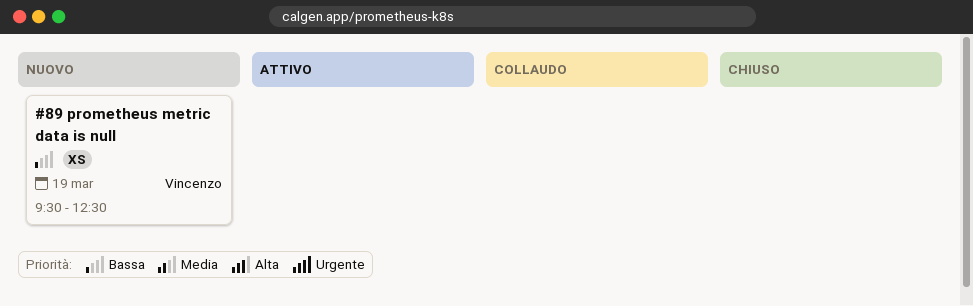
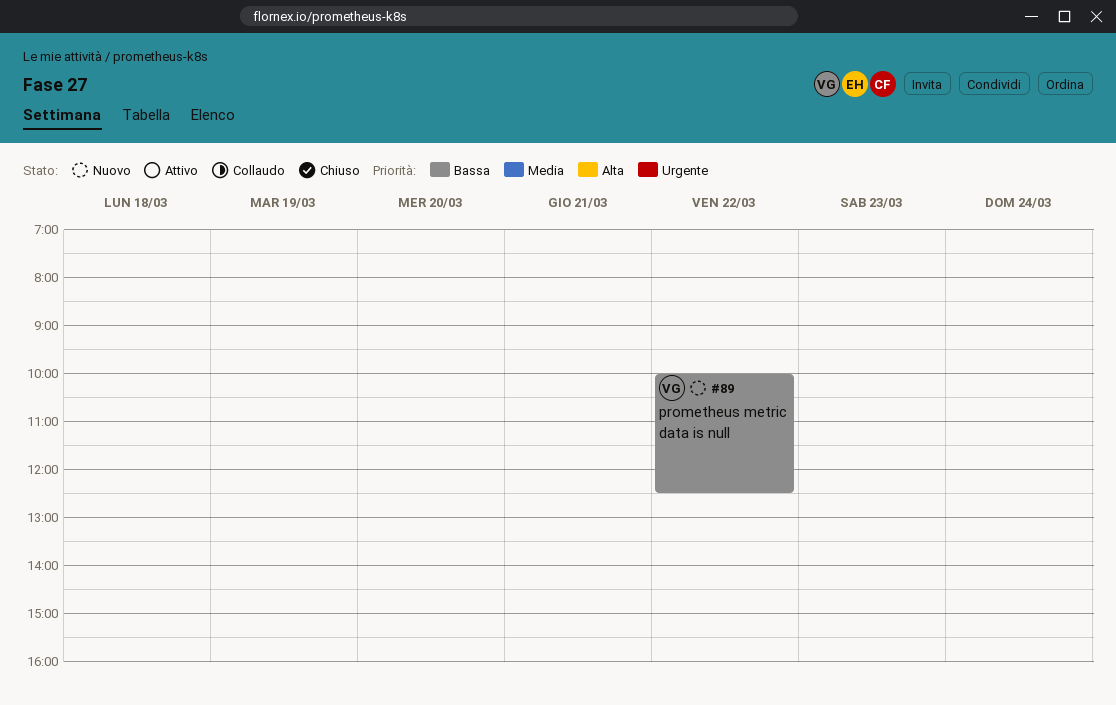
#89, day: Mar 19 -> Mar 22
#89, begins: 09:30 -> 10:00

